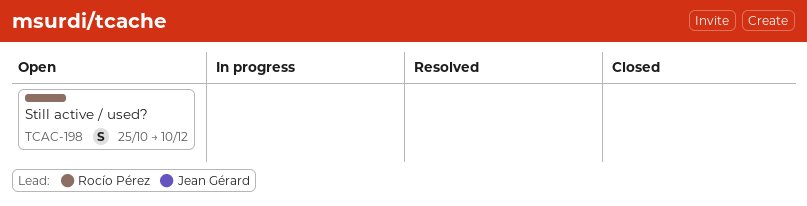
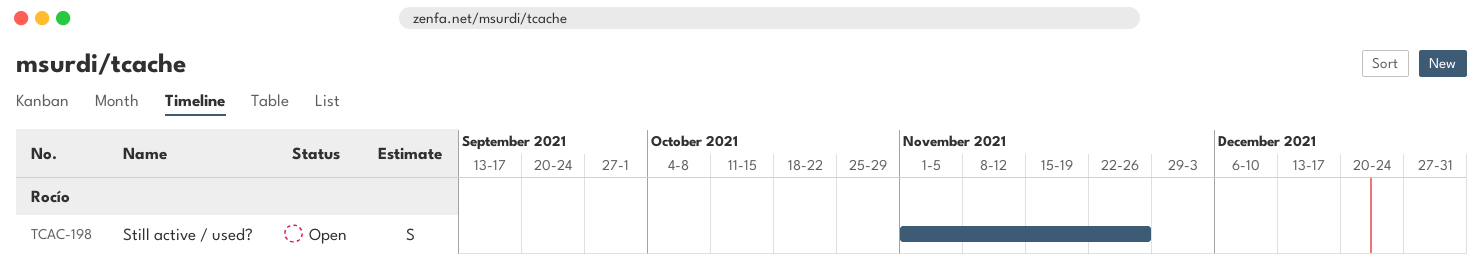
TCAC-198, start: Oct 25 -> Nov 1
TCAC-198, due: Dec 10 -> Nov 26

